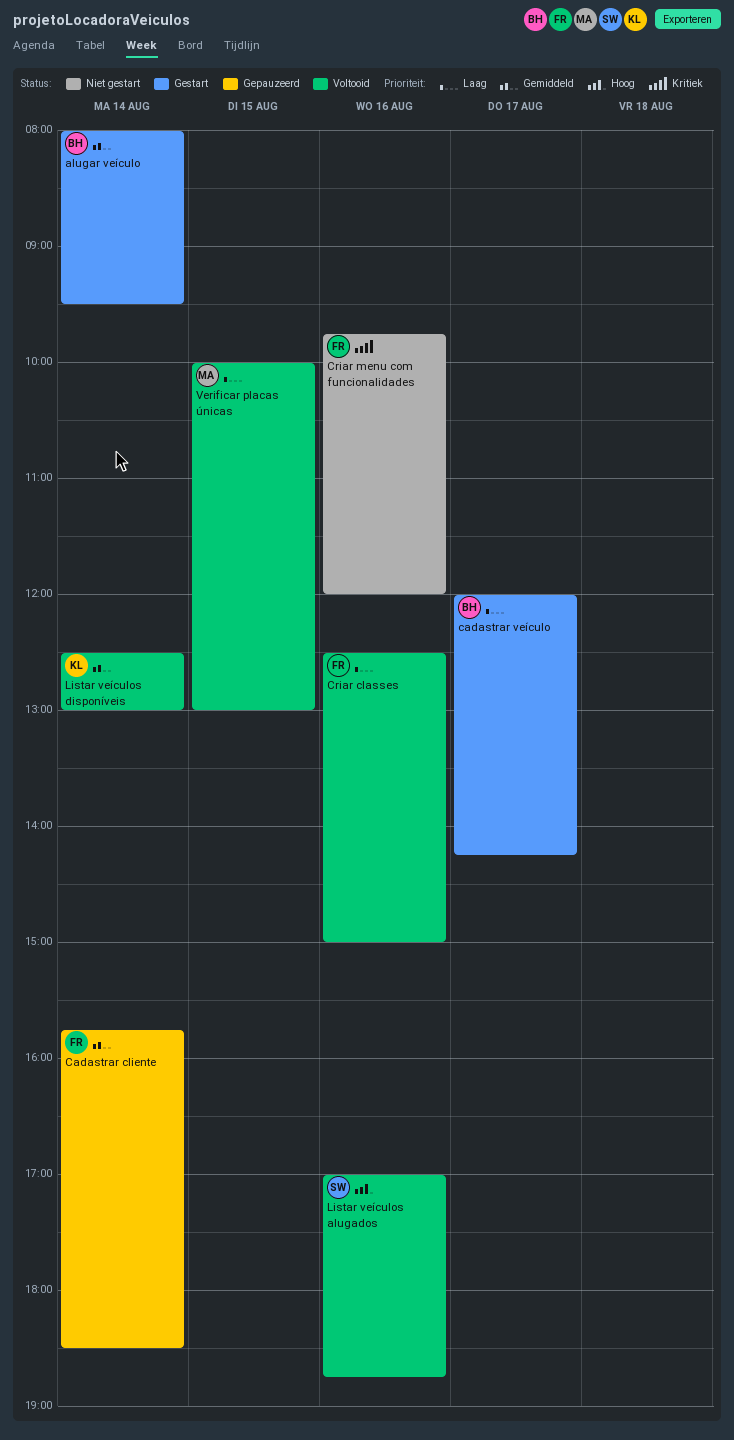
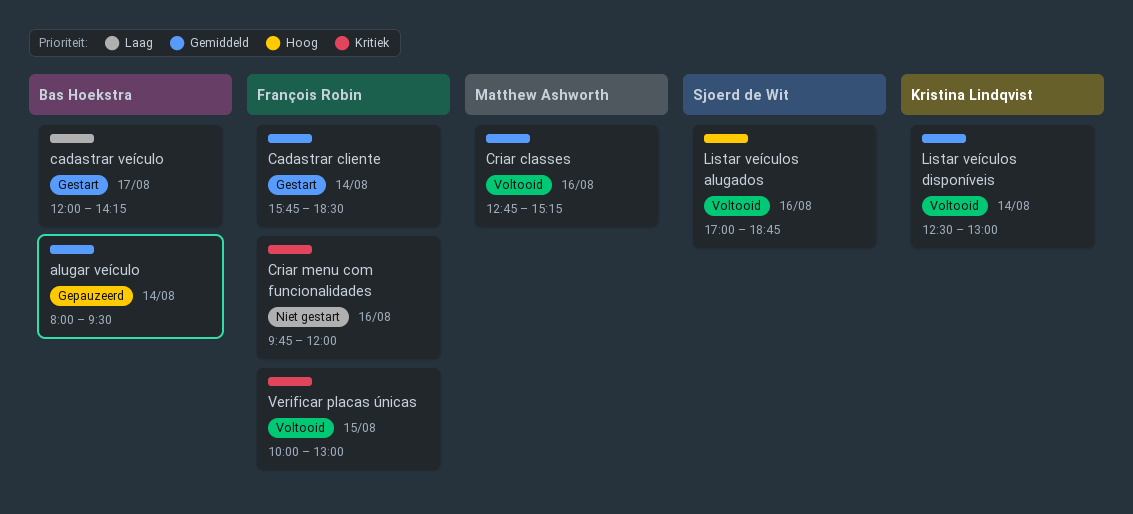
alugar veículo, status: Gestart -> Gepauzeerd
Cadastrar cliente, status: Gepauzeerd -> Gestart
Criar classes, owner: François Robin -> Matthew Ashworth
Criar classes, priority: Laag -> Gemiddeld
Criar classes, begins: 12:30 -> 12:45
Criar classes, ends: 15:00 -> 15:15
Verificar placas únicas, owner: Matthew Ashworth -> François Robin
Verificar placas únicas, priority: Laag -> Kritiek

